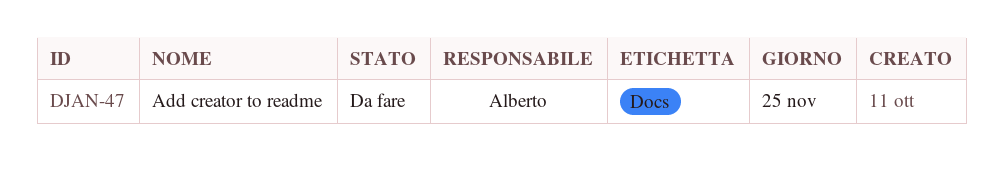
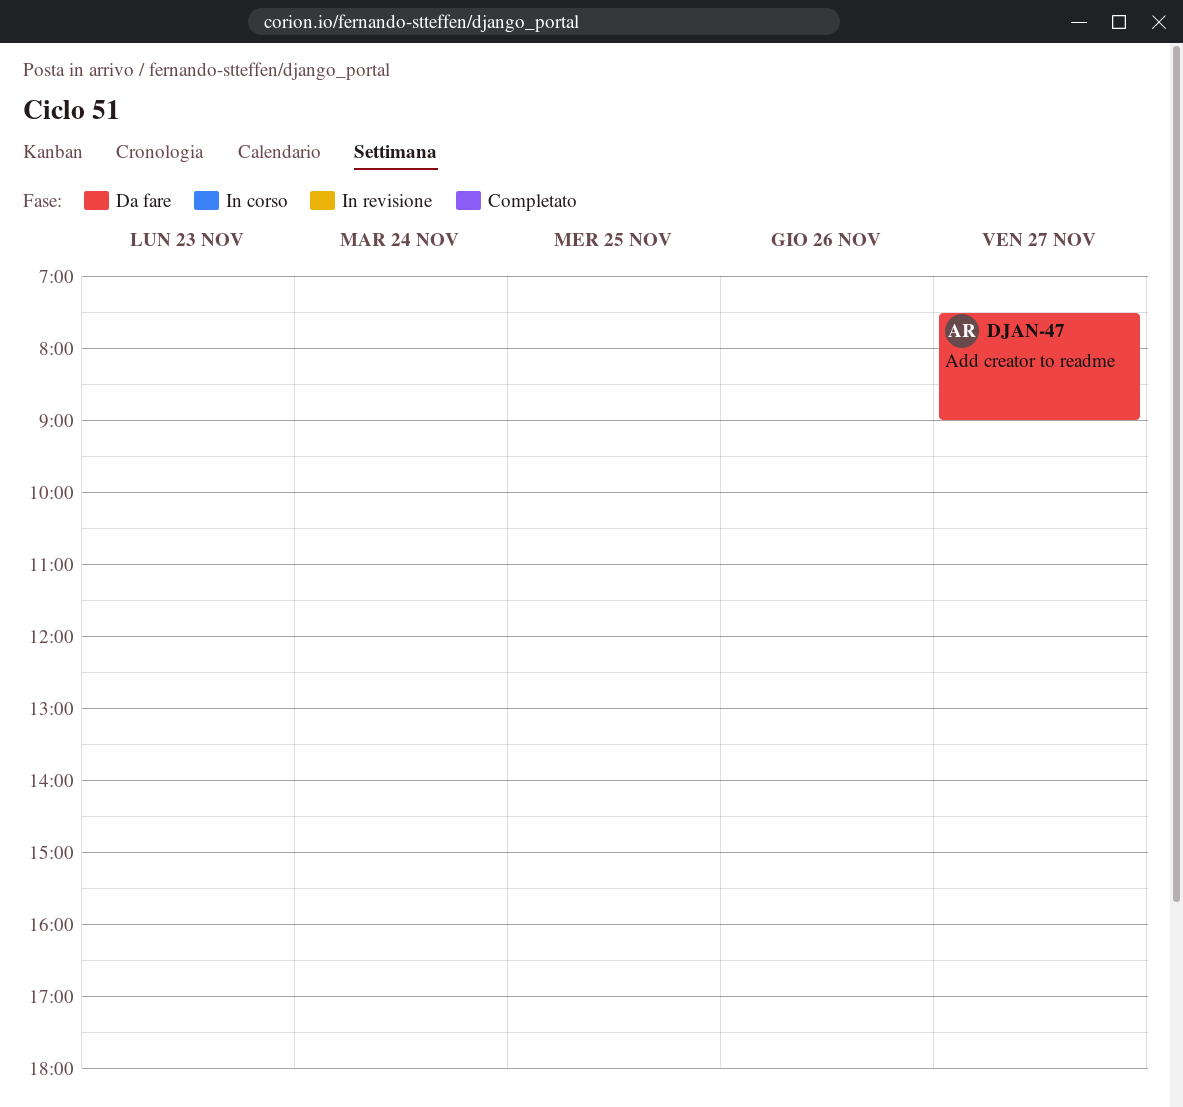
DJAN-47, day: Nov 25 -> Nov 27

